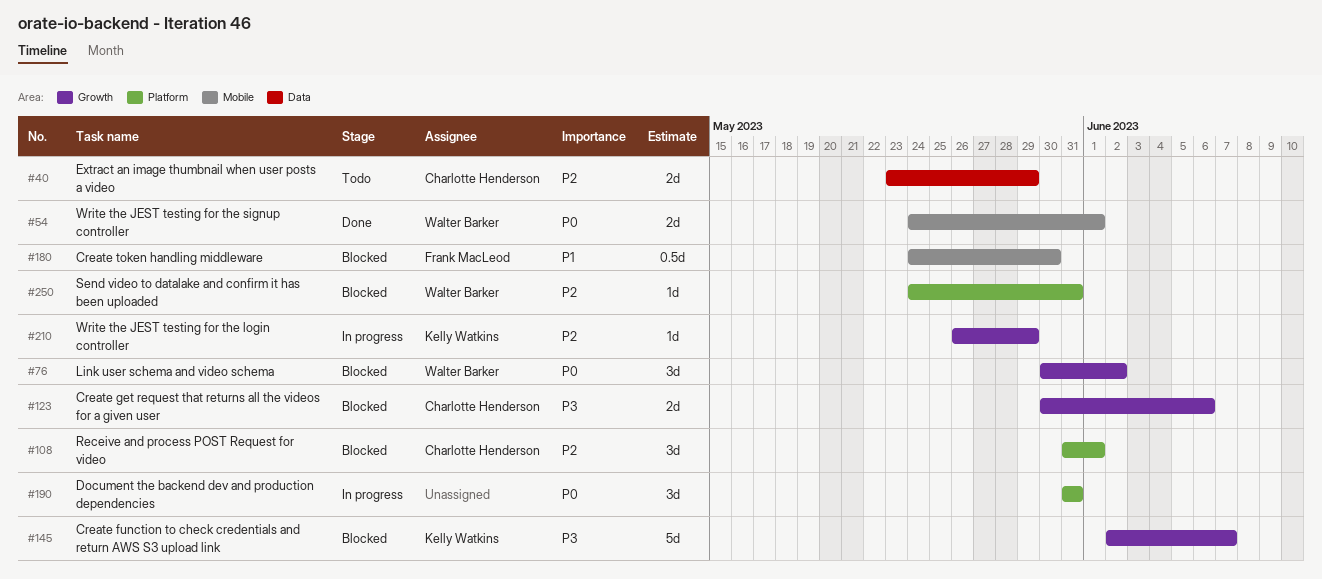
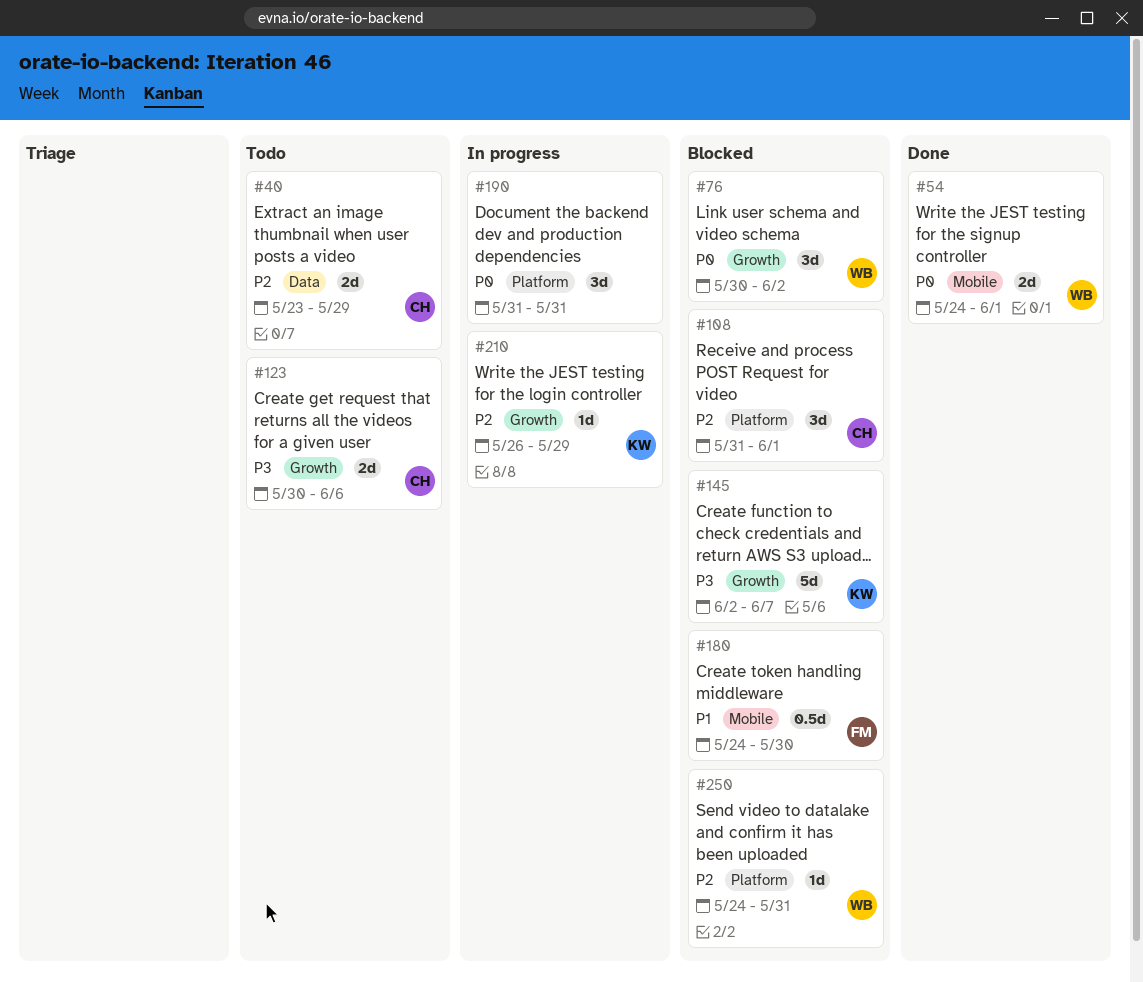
#123, status: Blocked -> Todo

